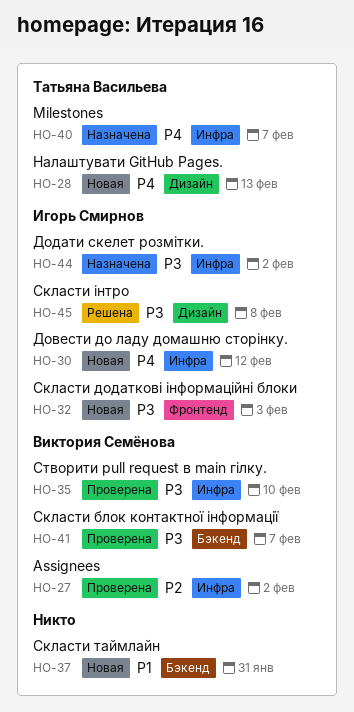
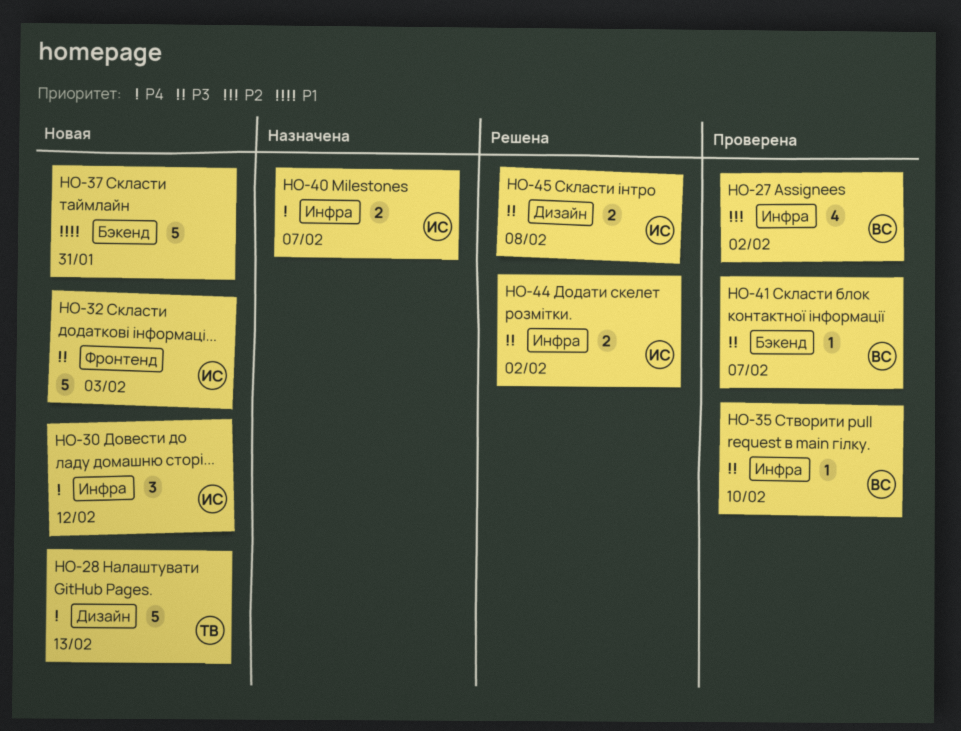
HO-40, owner: Татьяна Васильева -> Игорь Смирнов
HO-44, status: Назначена -> Решена

